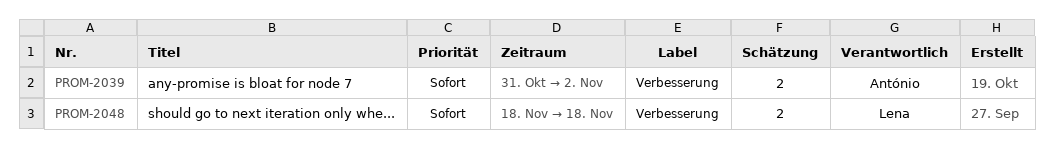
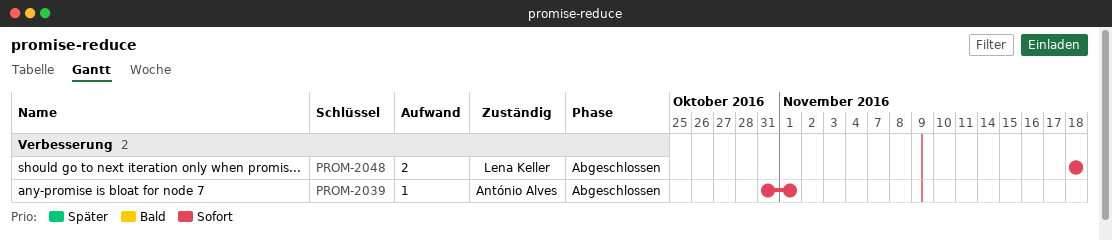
PROM-2039, estimate: 2 -> 1
PROM-2039, due: Nov 2 -> Nov 1

